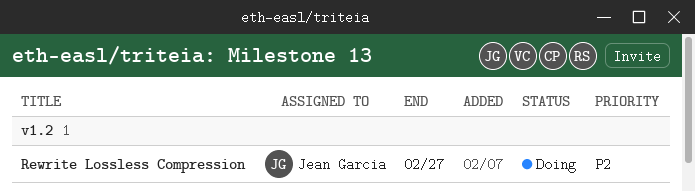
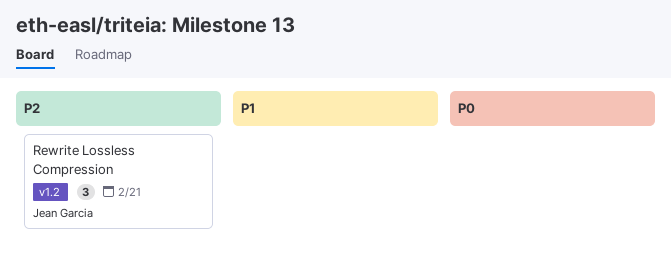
Rewrite Lossless Compression, due: Feb 27 -> Feb 21

